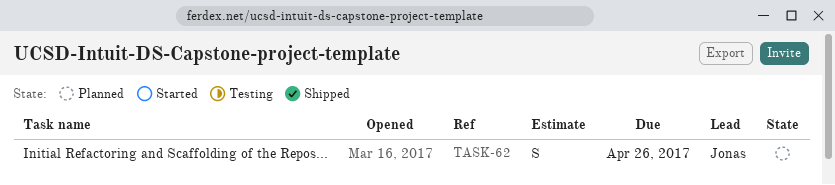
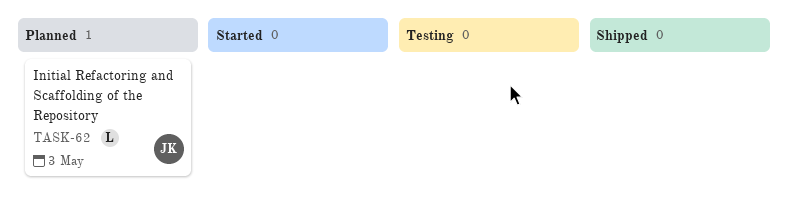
TASK-62, estimate: S -> L
TASK-62, due: Apr 26 -> May 3

